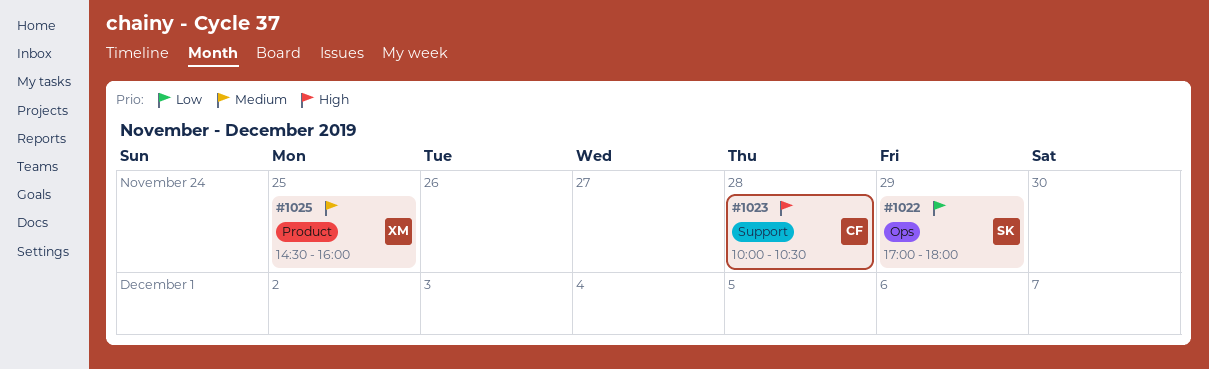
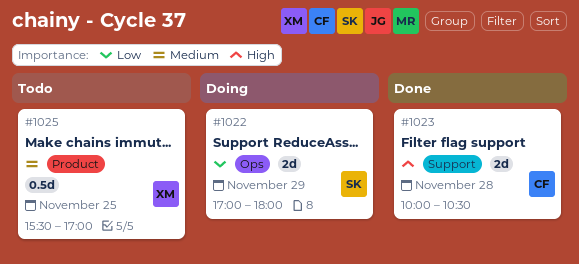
#1025, begins: 14:30 -> 15:30
#1025, ends: 16:00 -> 17:00

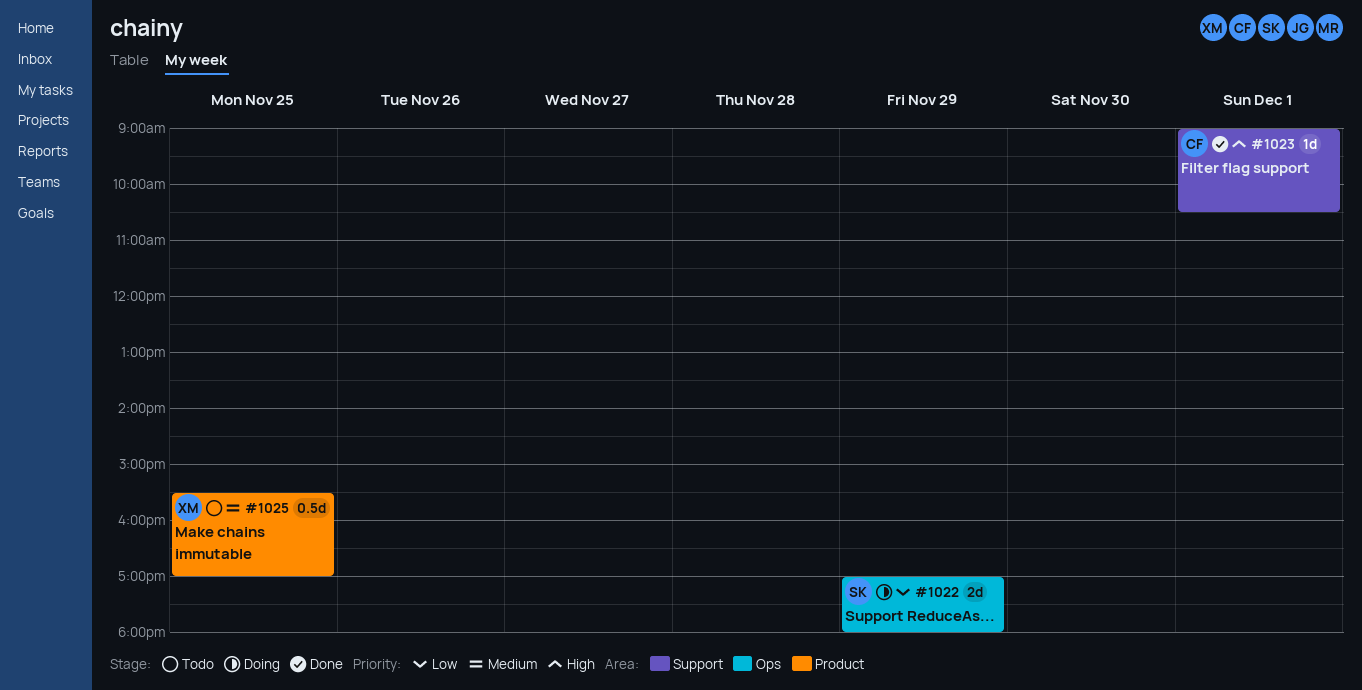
#1023, estimate: 2d -> 1d
#1023, day: Nov 28 -> Dec 1
#1023, begins: 10:00 -> 09:00

